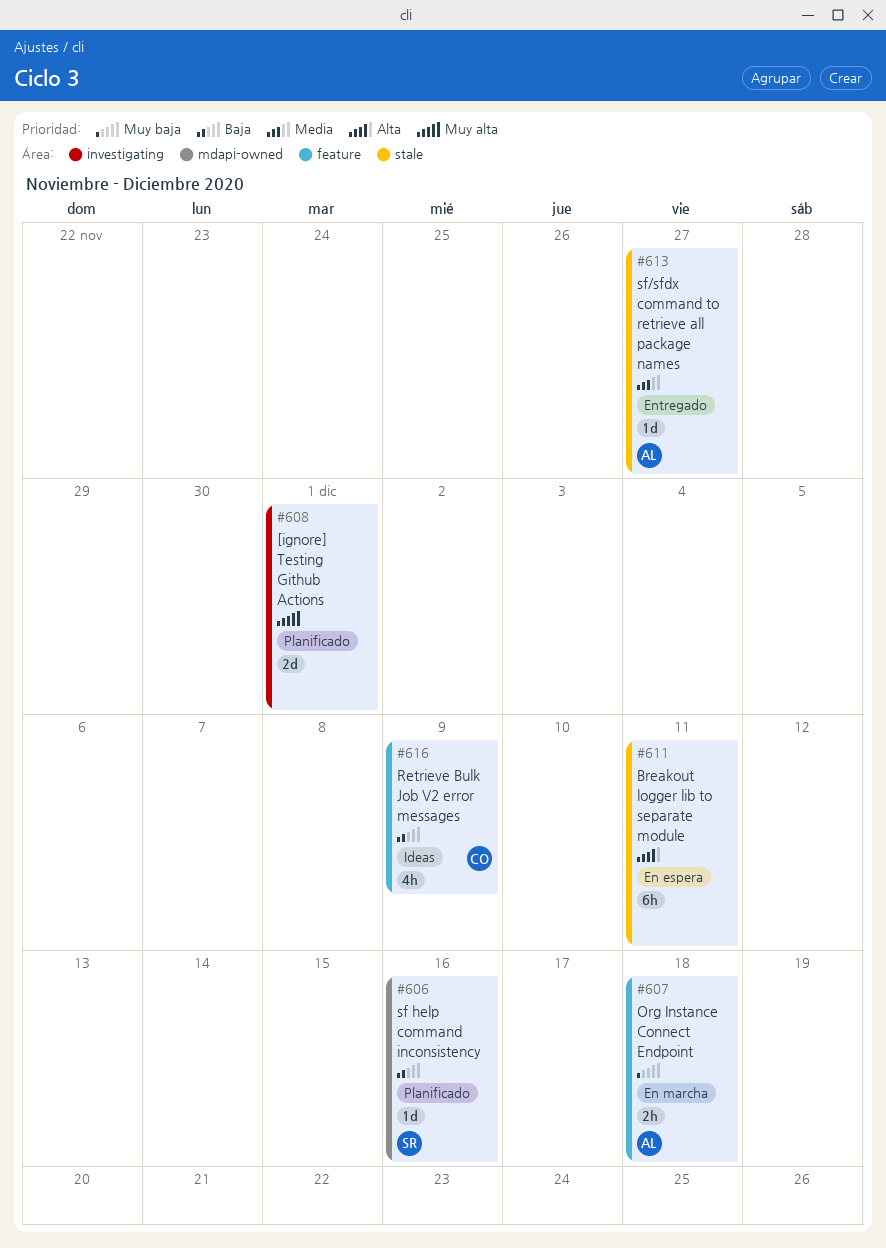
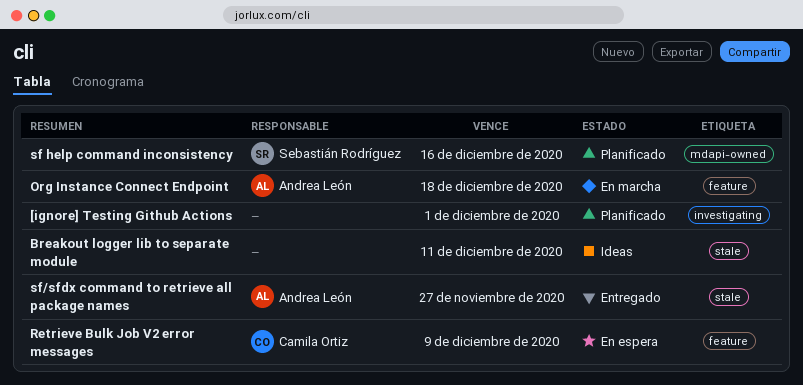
Breakout logger lib to separate module, status: En espera -> Ideas
Retrieve Bulk Job V2 error messages, status: Ideas -> En espera

